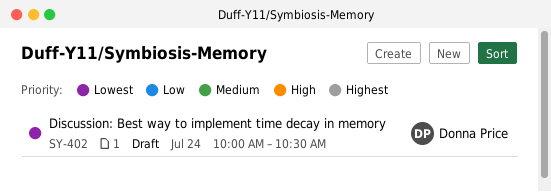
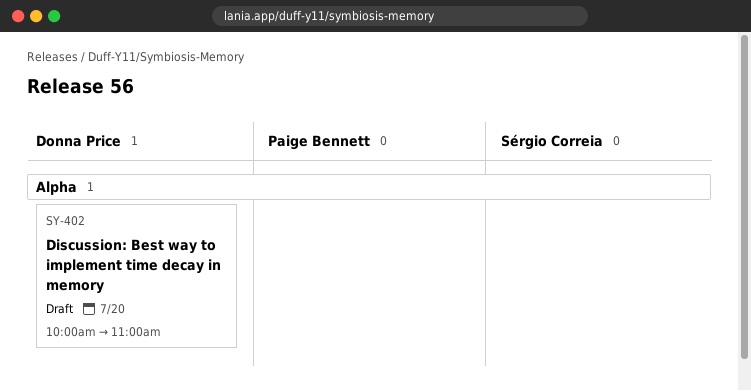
SY-402, day: Jul 24 -> Jul 20
SY-402, ends: 10:30 -> 11:00

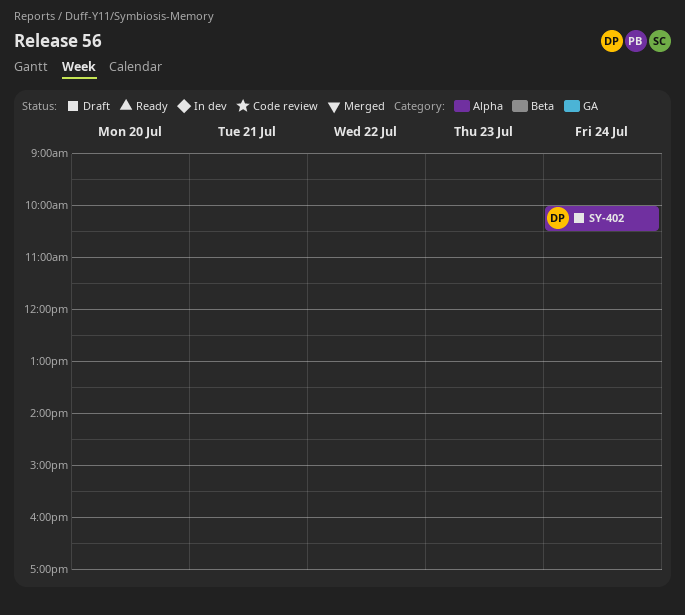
SY-402, day: Jul 20 -> Jul 24
SY-402, ends: 11:00 -> 10:30

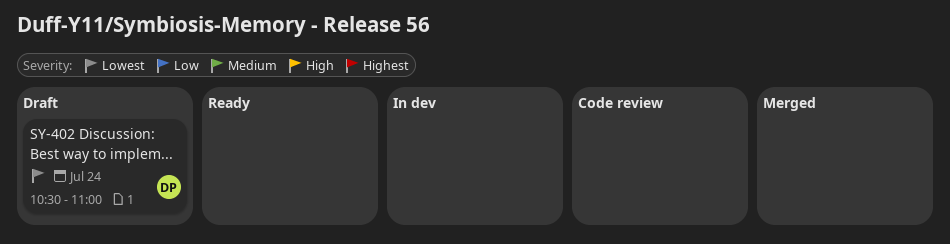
SY-402, begins: 10:00 -> 10:30
SY-402, ends: 10:30 -> 11:00

